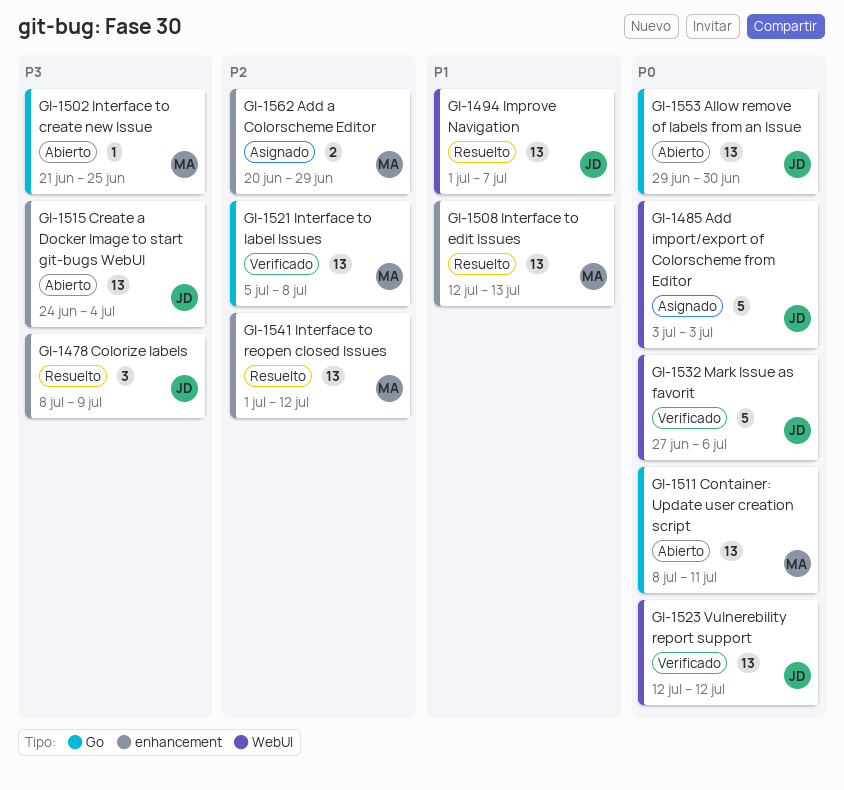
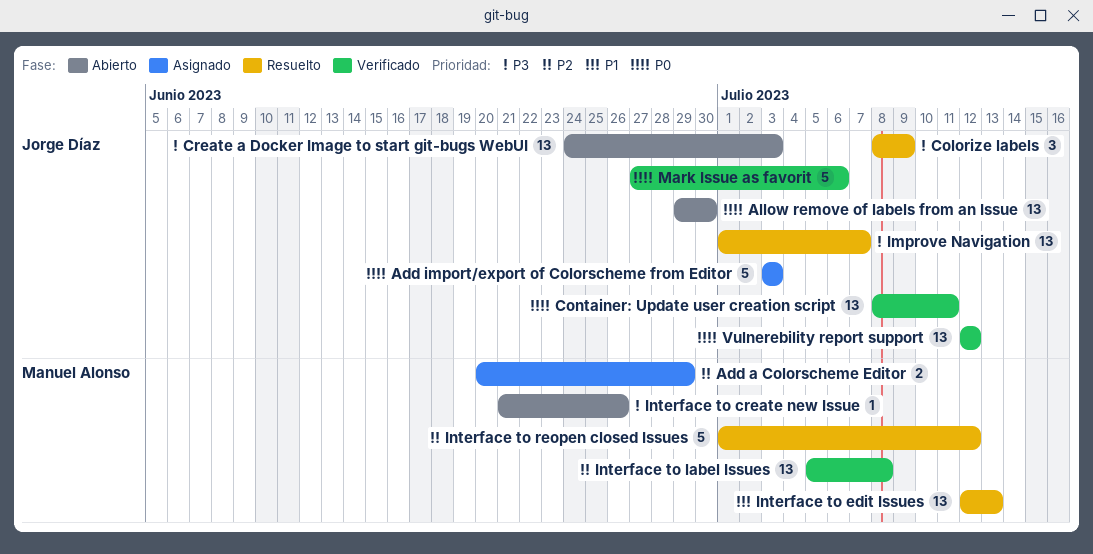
Container: Update user creation script, status: Abierto -> Verificado
Container: Update user creation script, owner: Manuel Alonso -> Jorge Díaz
Create a Docker Image to start git-bugs WebUI, due: Jul 4 -> Jul 3
Improve Navigation, priority: P1 -> P3
Interface to create new Issue, due: Jun 25 -> Jun 26
Interface to reopen closed Issues, estimate: 13 -> 5

